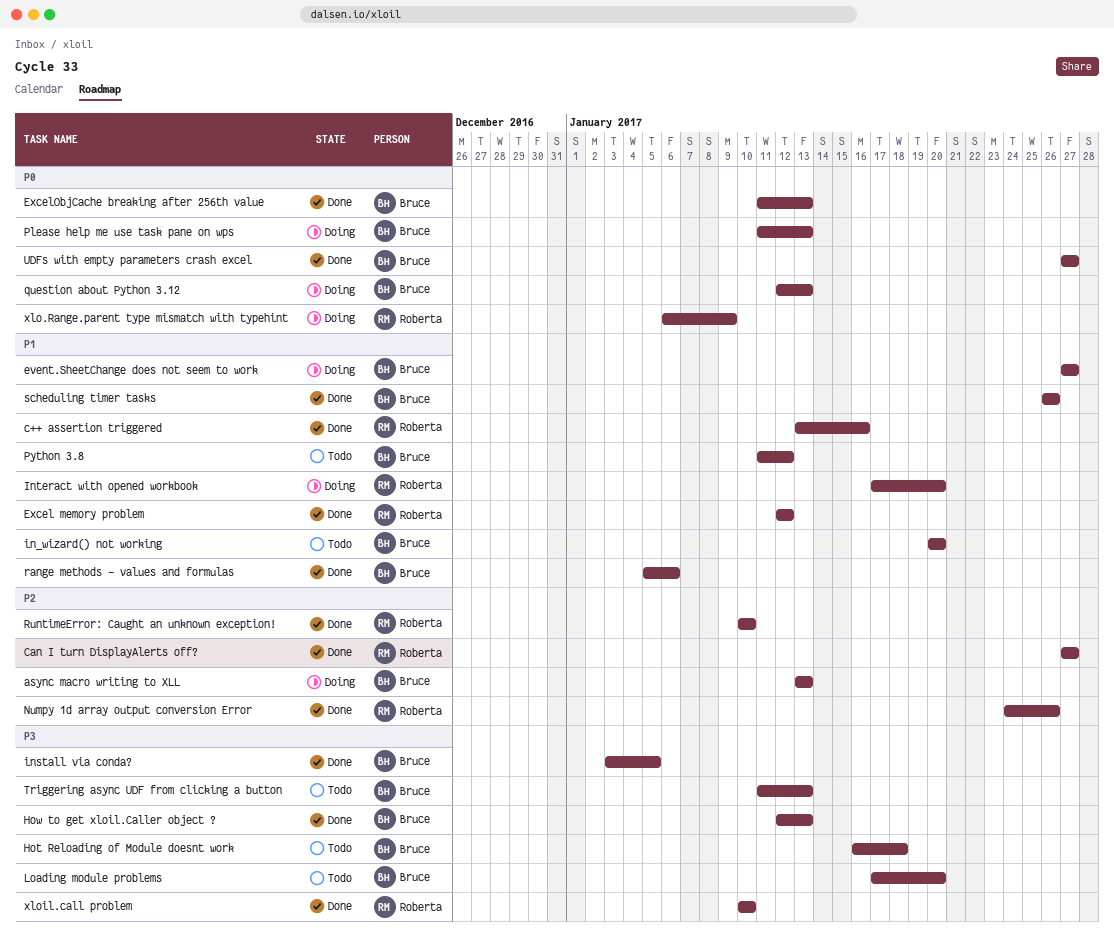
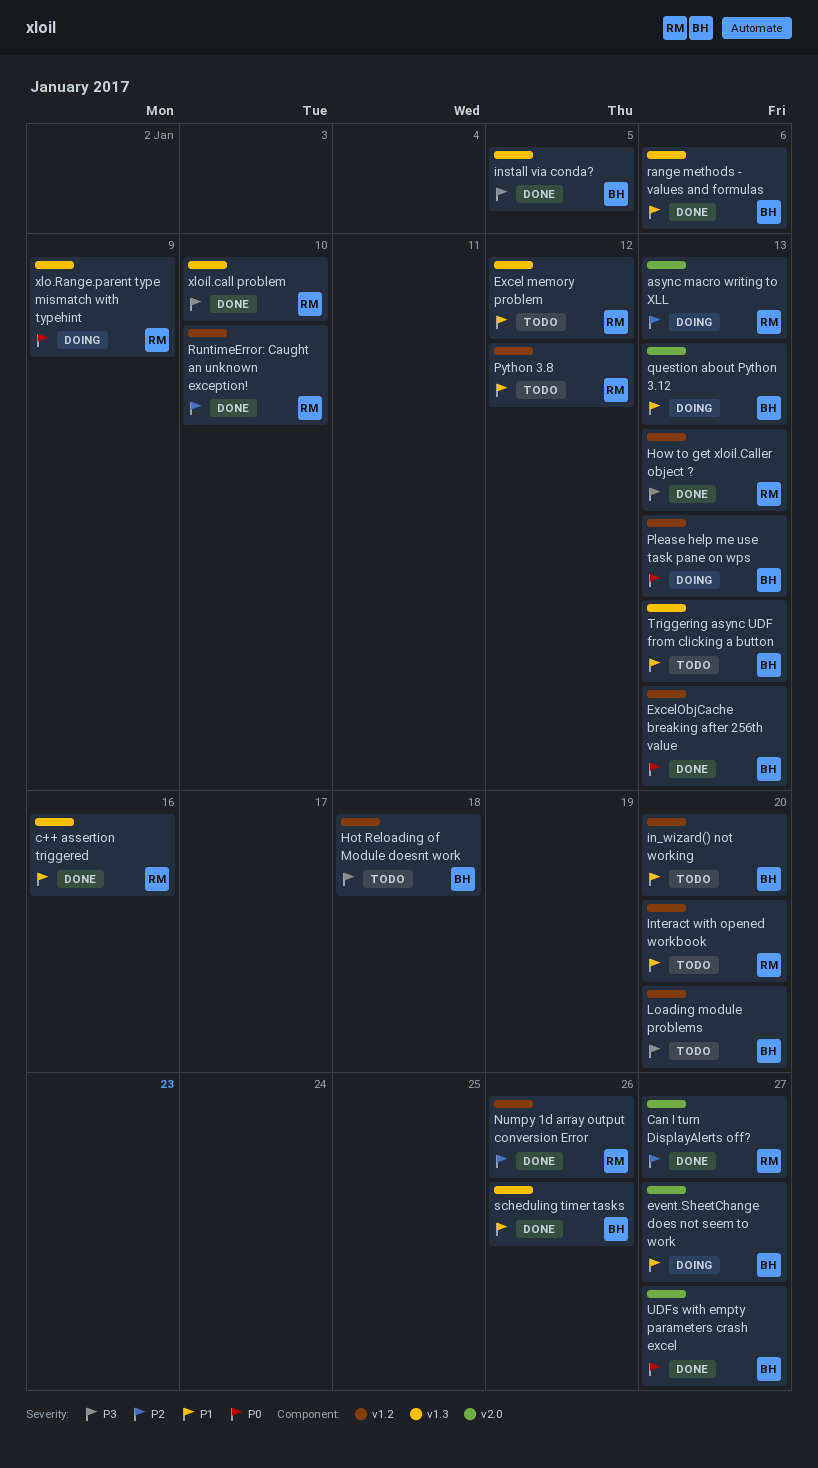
async macro writing to XLL, owner: Bruce -> Roberta
Excel memory problem, status: Done -> Todo
How to get xloil.Caller object ?, owner: Bruce -> Roberta
Interact with opened workbook, status: Doing -> Todo
Python 3.8, owner: Bruce -> Roberta
question about Python 3.12, priority: P0 -> P1
Triggering async UDF from clicking a button, priority: P3 -> P1

